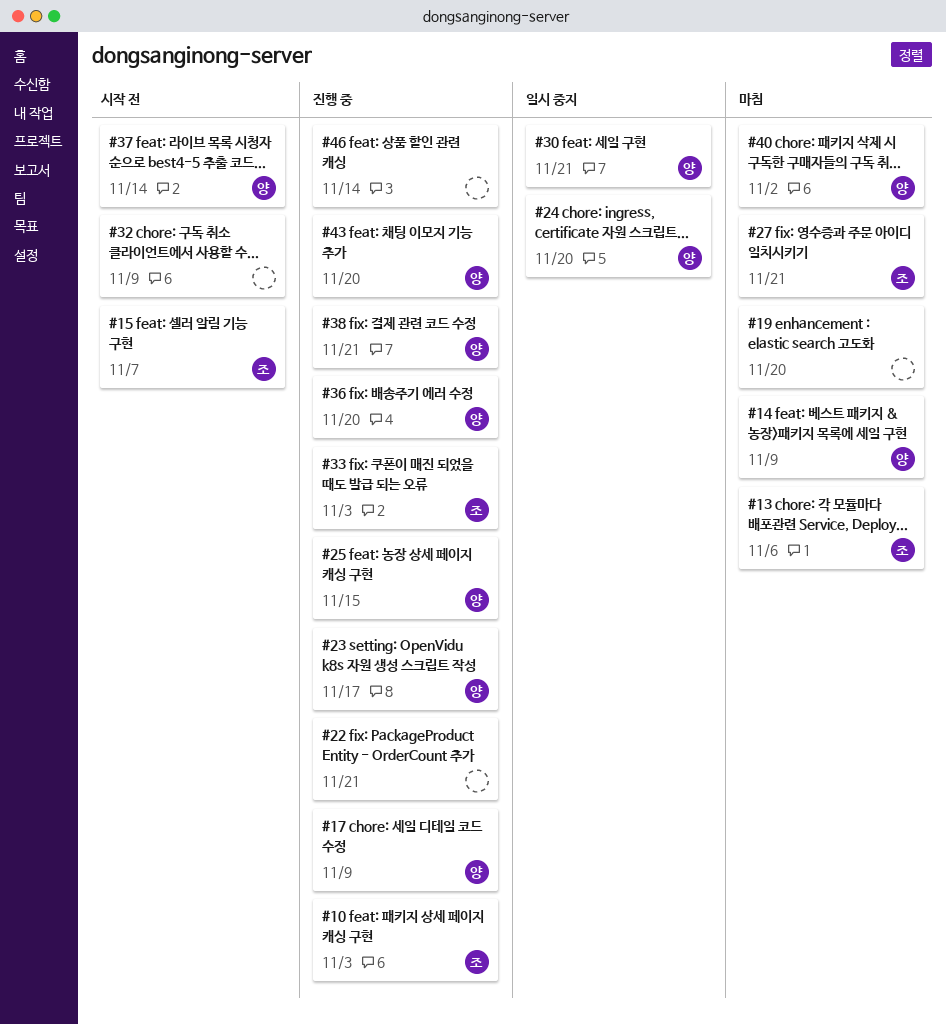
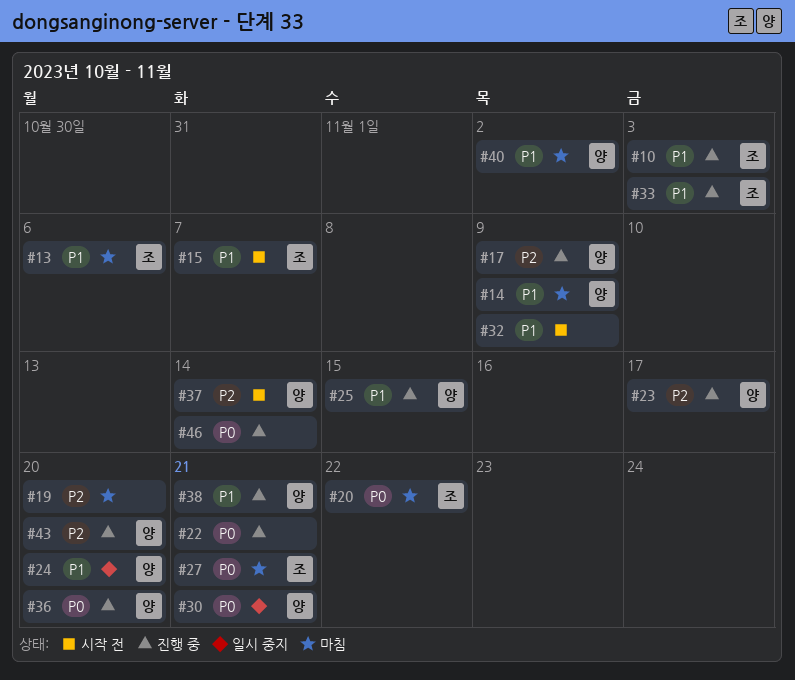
#20: none -> present

